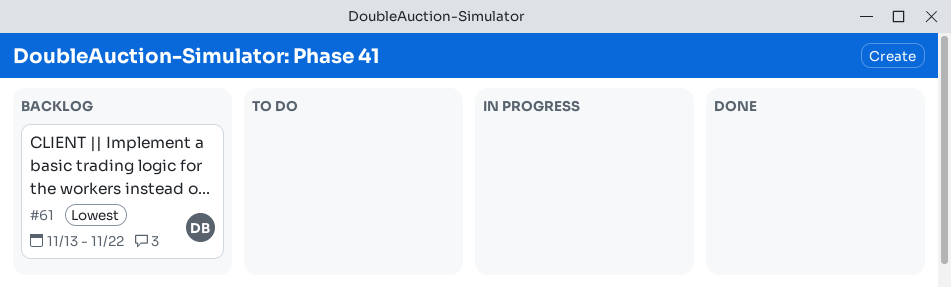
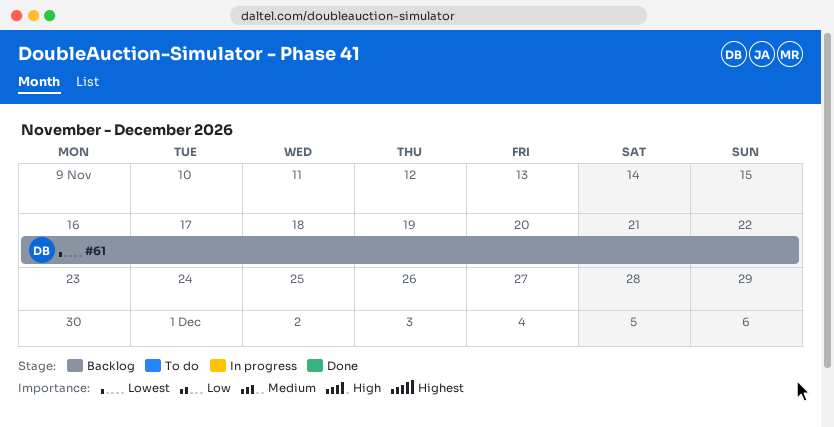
#61, start: Nov 13 -> Nov 16

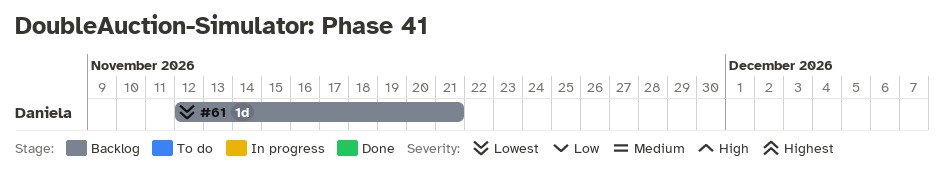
#61, start: Nov 16 -> Nov 12
#61, due: Nov 22 -> Nov 21

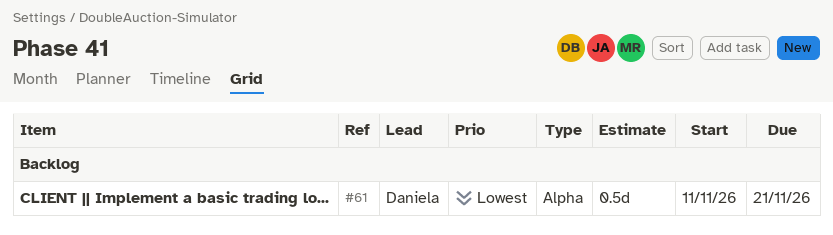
#61, estimate: 1d -> 0.5d
#61, start: Nov 12 -> Nov 11

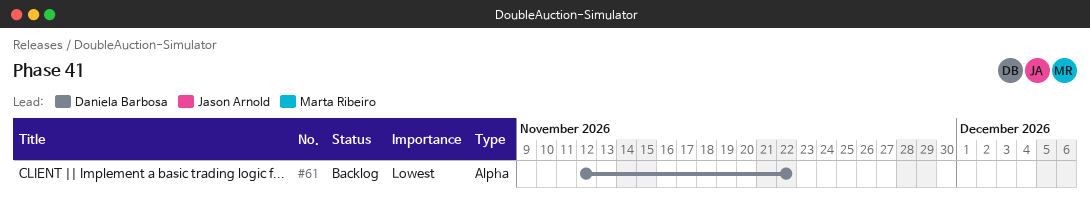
#61, start: Nov 11 -> Nov 12
#61, due: Nov 21 -> Nov 22

